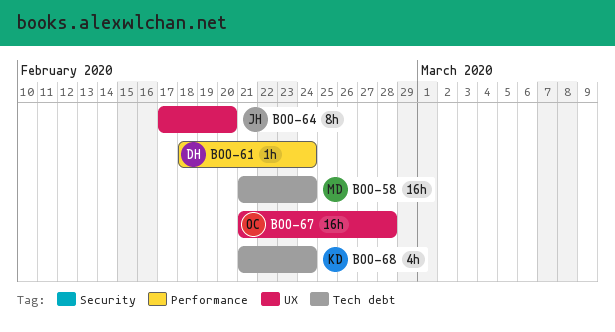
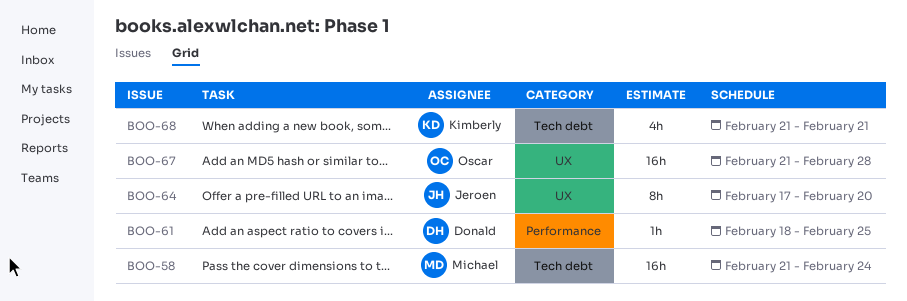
BOO-61, due: Feb 24 -> Feb 25
BOO-68, due: Feb 24 -> Feb 21

